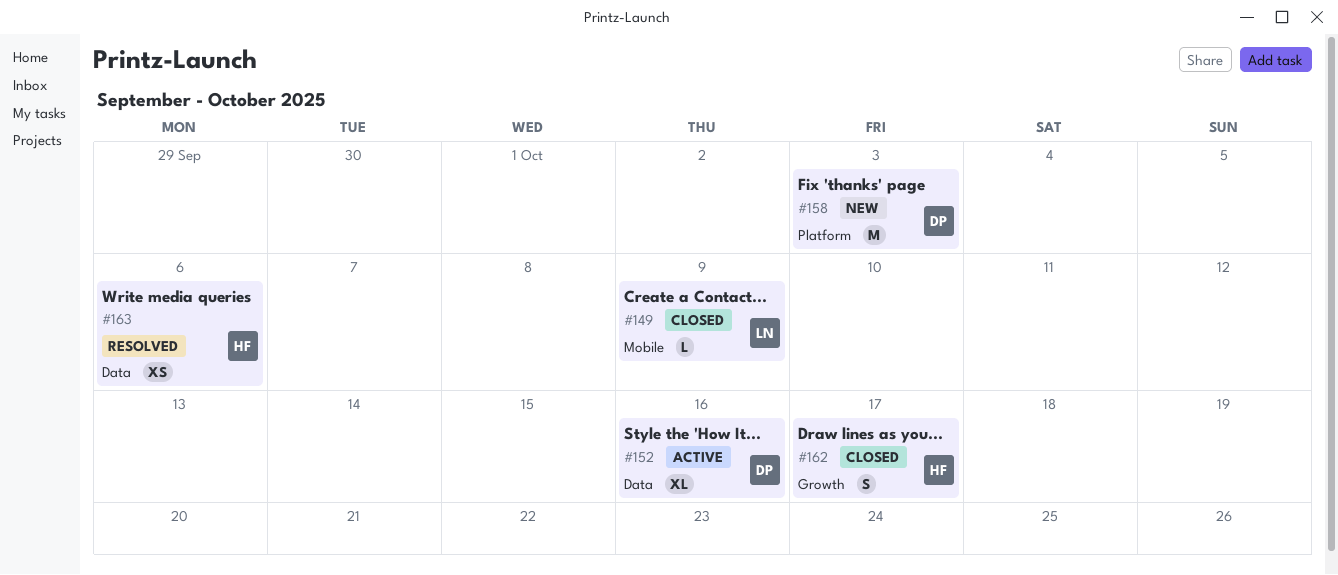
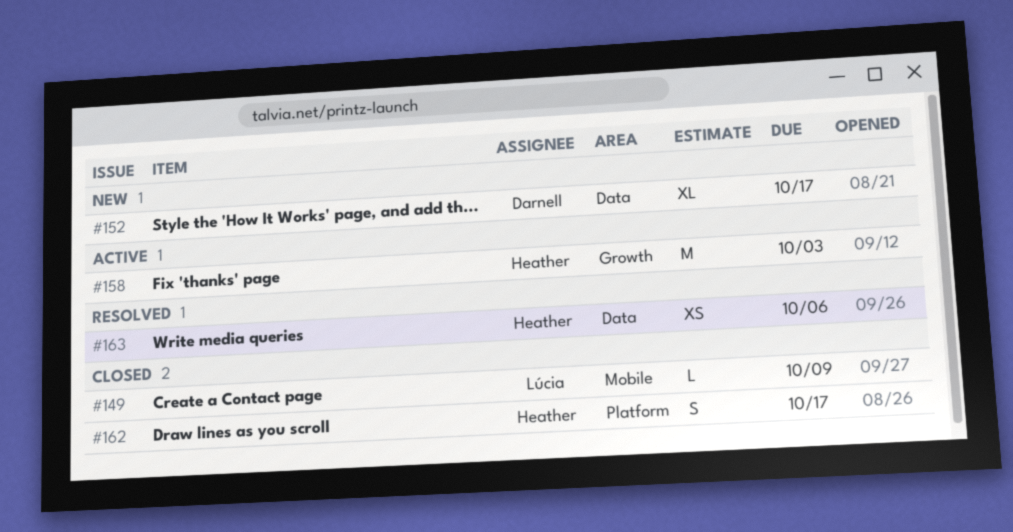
#152, status: Active -> New
#152, due: Oct 16 -> Oct 17
#158, status: New -> Active
#158, owner: Darnell -> Heather
#158, label: Platform -> Growth
#162, label: Growth -> Platform

